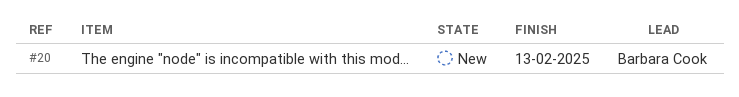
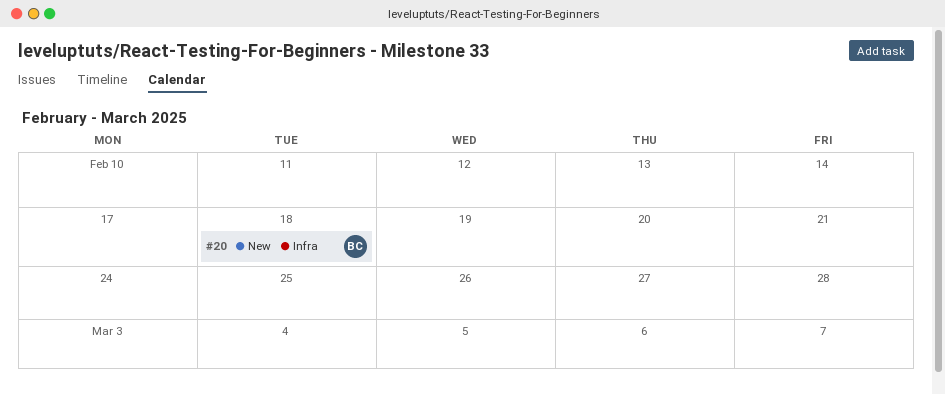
#20, due: Feb 13 -> Feb 18

